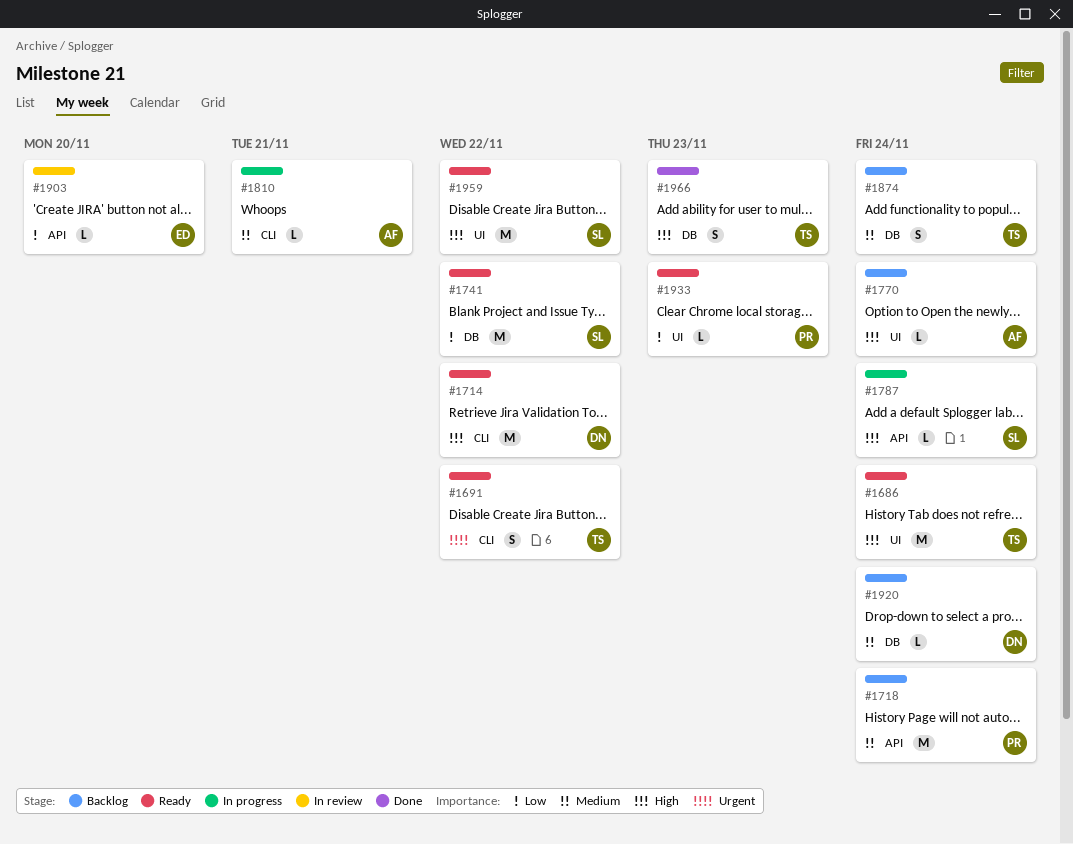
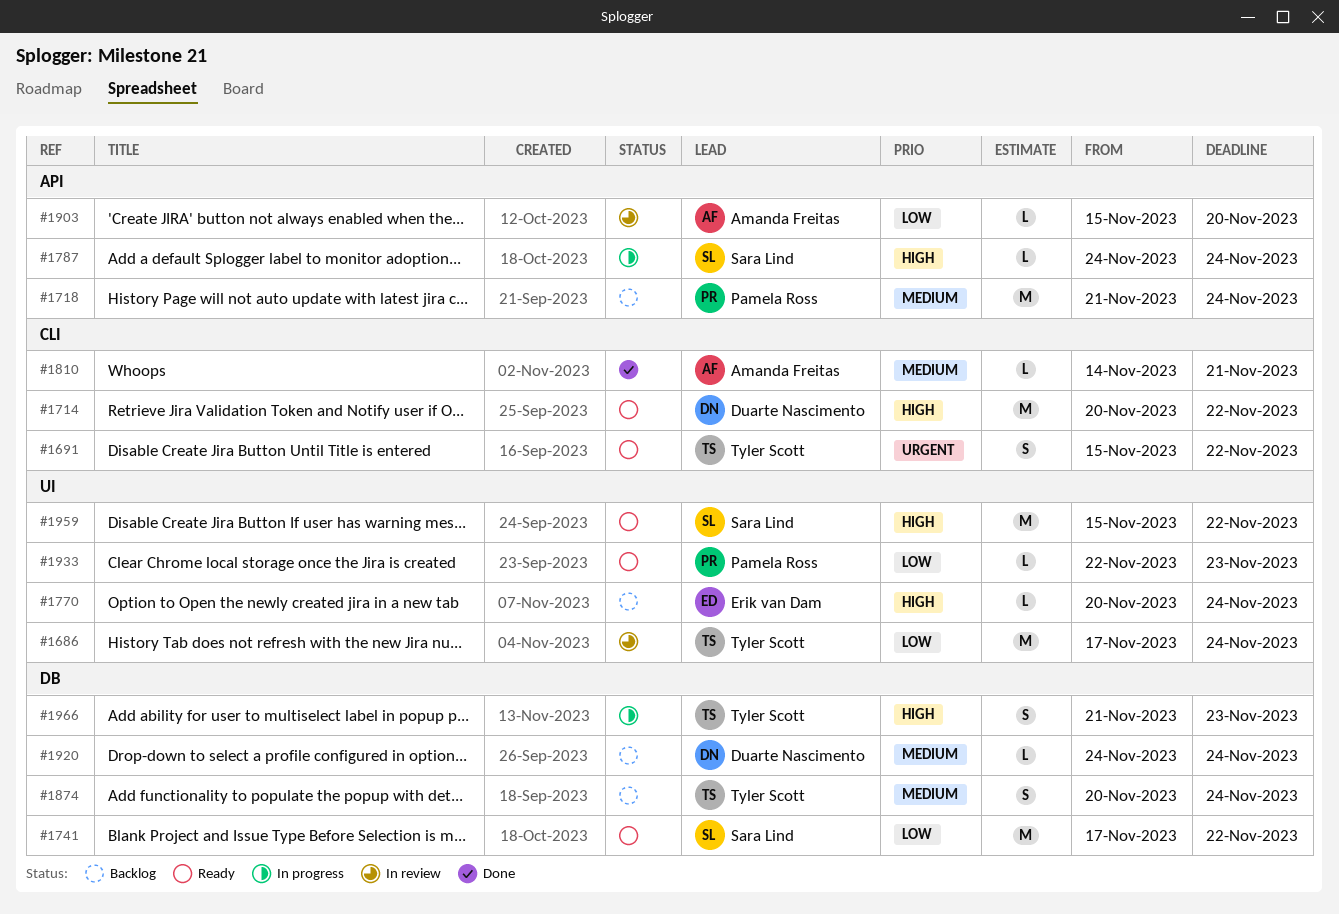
#1686, status: Ready -> In review
#1686, priority: High -> Low
#1770, owner: Amanda Freitas -> Erik van Dam
#1810, status: In progress -> Done
#1903, owner: Erik van Dam -> Amanda Freitas
#1966, status: Done -> In progress

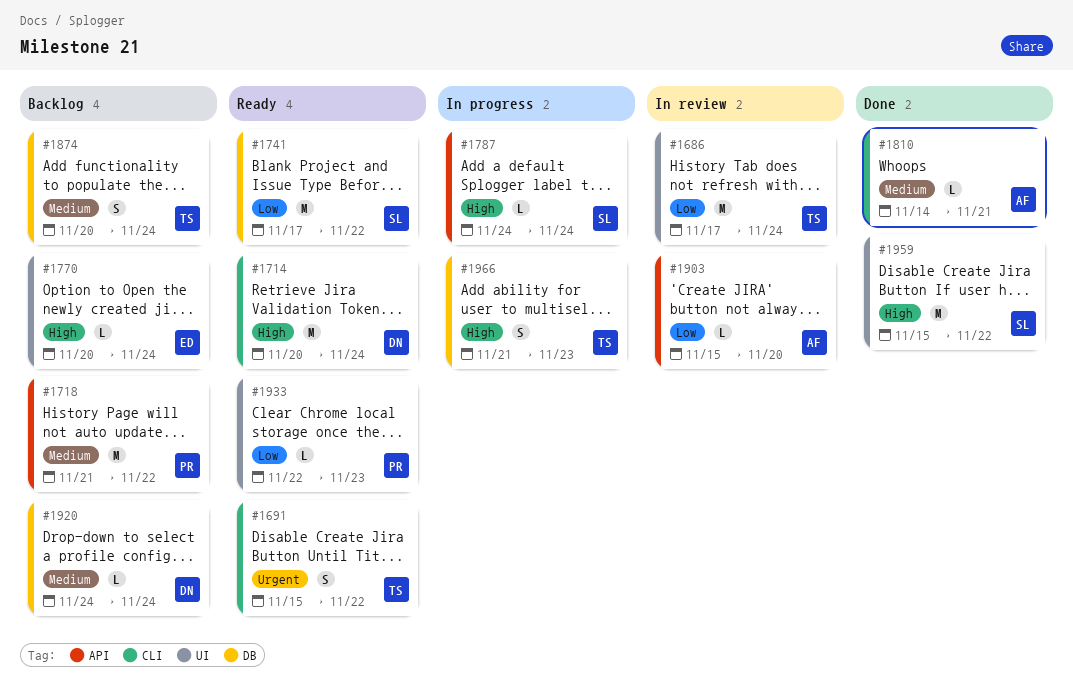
#1714, due: Nov 22 -> Nov 24
#1718, due: Nov 24 -> Nov 22
#1959, status: Ready -> Done

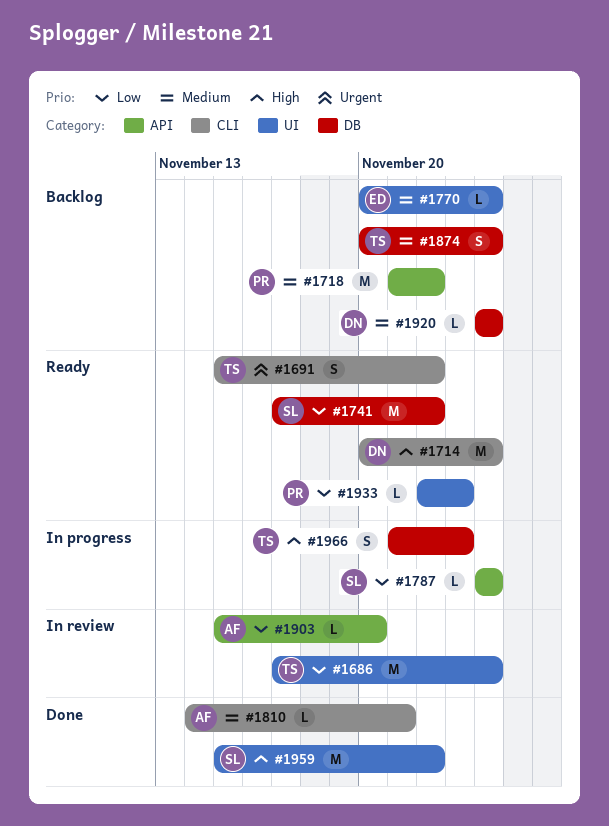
#1770, priority: High -> Medium
#1787, priority: High -> Low

